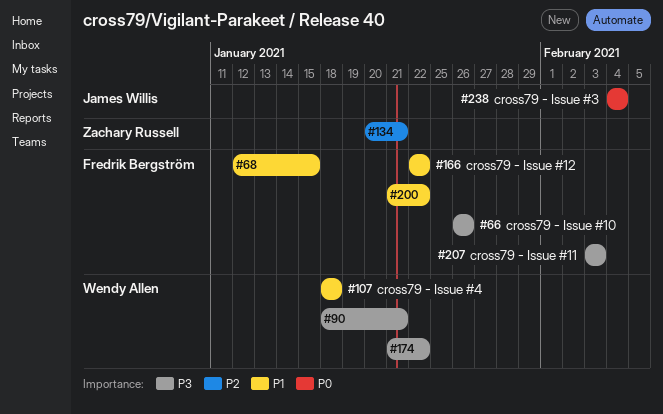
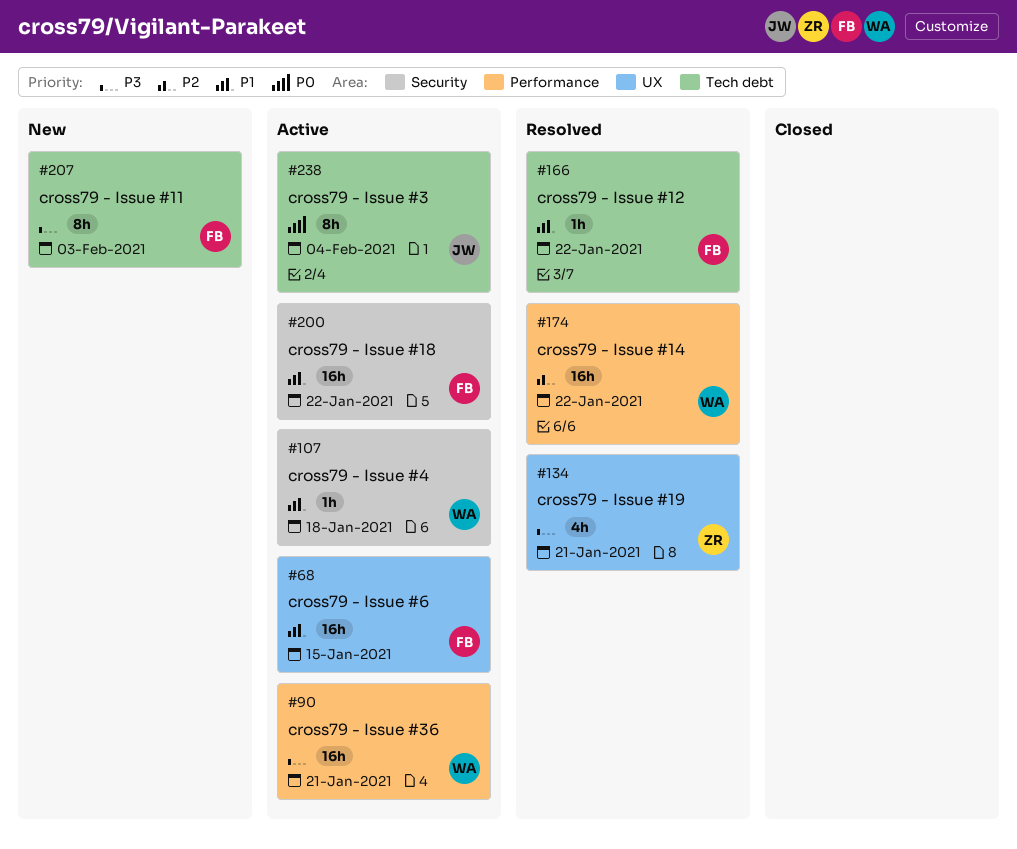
#66: present -> none
#134, priority: P2 -> P3
#174, priority: P3 -> P2

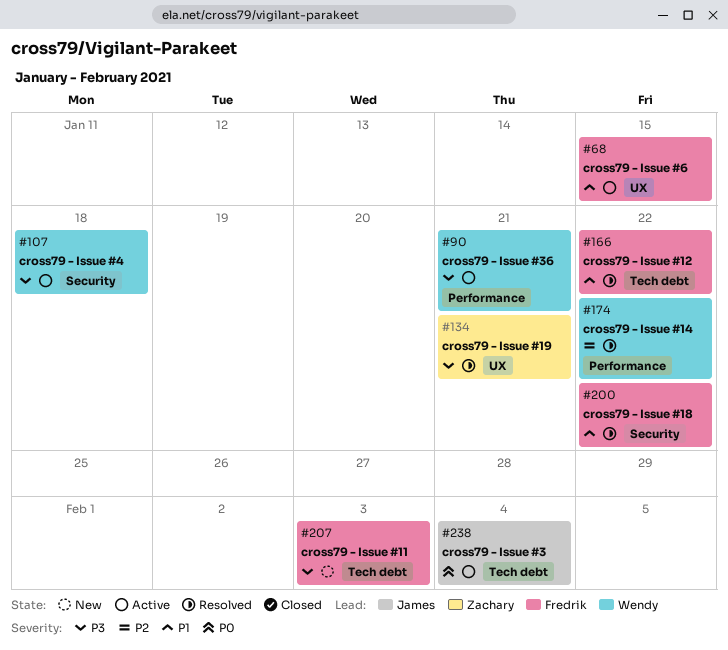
#107, priority: P1 -> P3
#200, status: Active -> Resolved

